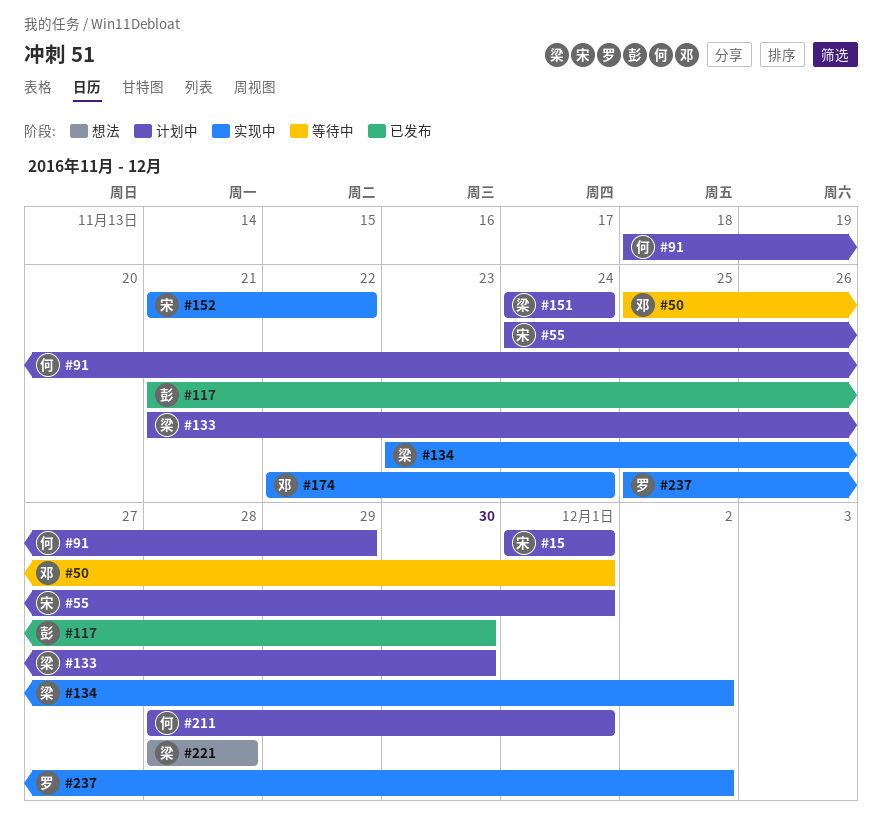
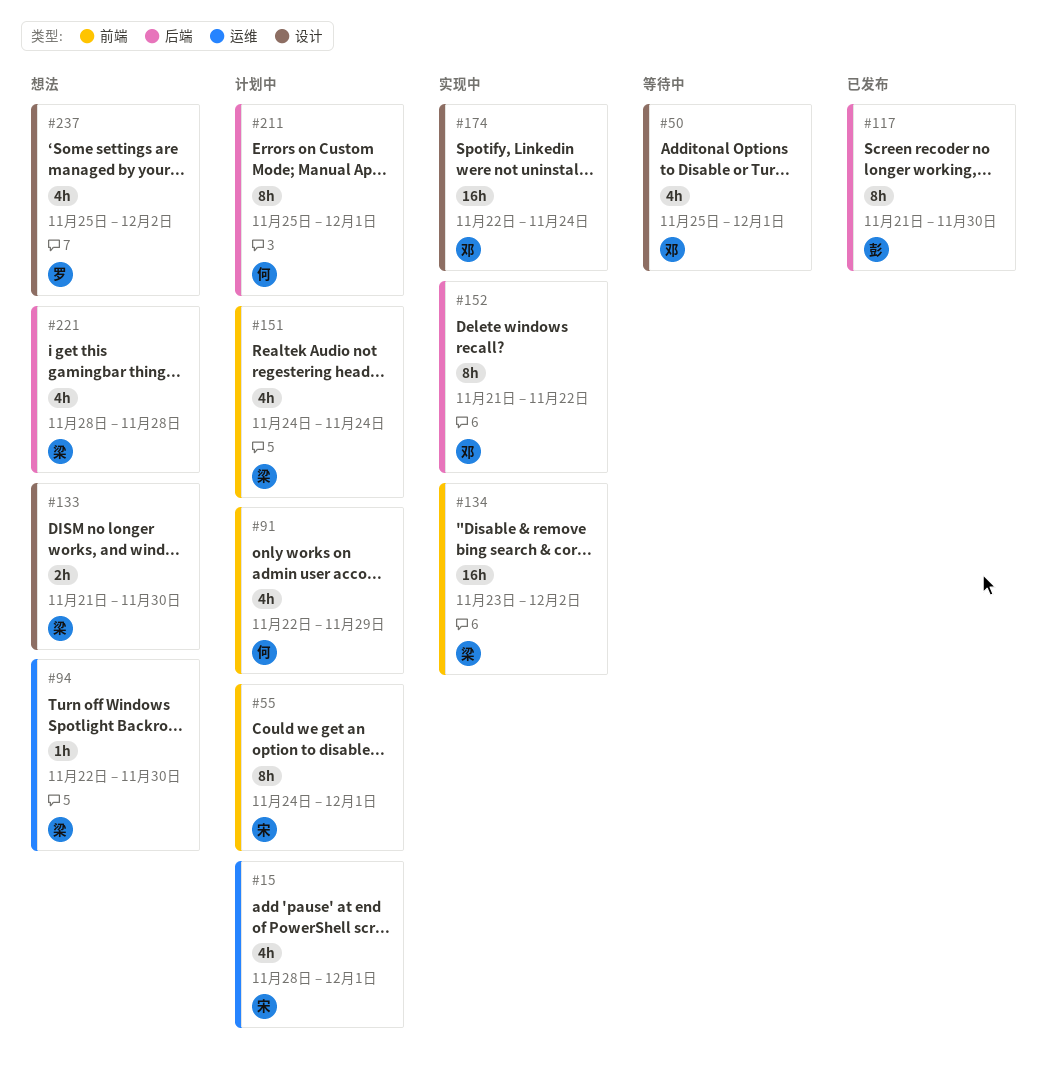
#15, start: Dec 1 -> Nov 28
#91, start: Nov 18 -> Nov 22
#94: none -> present
#133, status: 计划中 -> 想法
#152, owner: 宋 -> 邓
#211, start: Nov 28 -> Nov 25
#237, status: 实现中 -> 想法

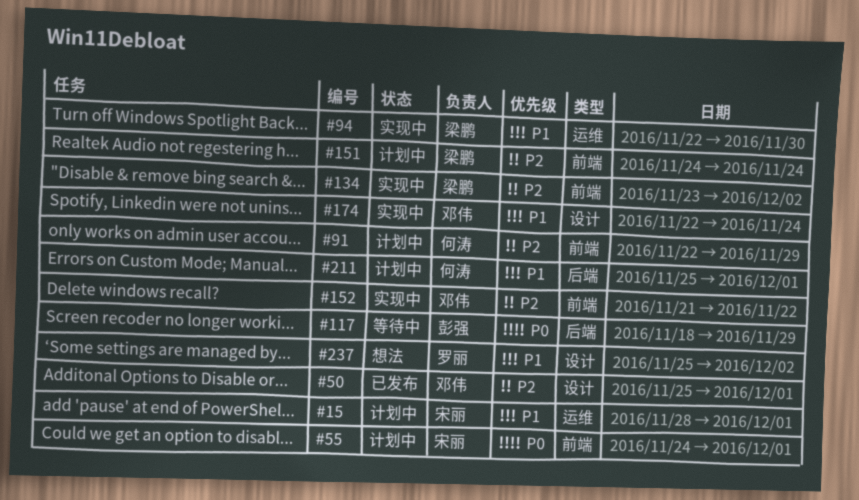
#50, status: 等待中 -> 已发布
#94, status: 想法 -> 实现中
#117, status: 已发布 -> 等待中
#117, start: Nov 21 -> Nov 18
#117, due: Nov 30 -> Nov 29
#133: present -> none
#152, label: 后端 -> 前端
#221: present -> none

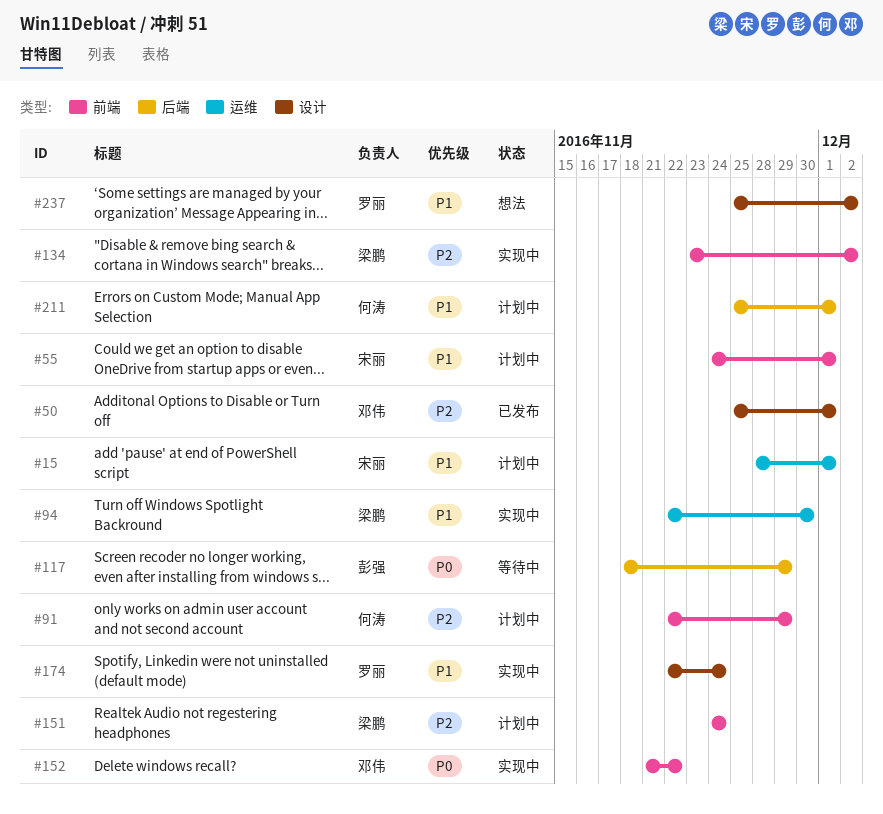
#55, priority: P0 -> P1
#152, priority: P2 -> P0
#174, owner: 邓伟 -> 罗丽

